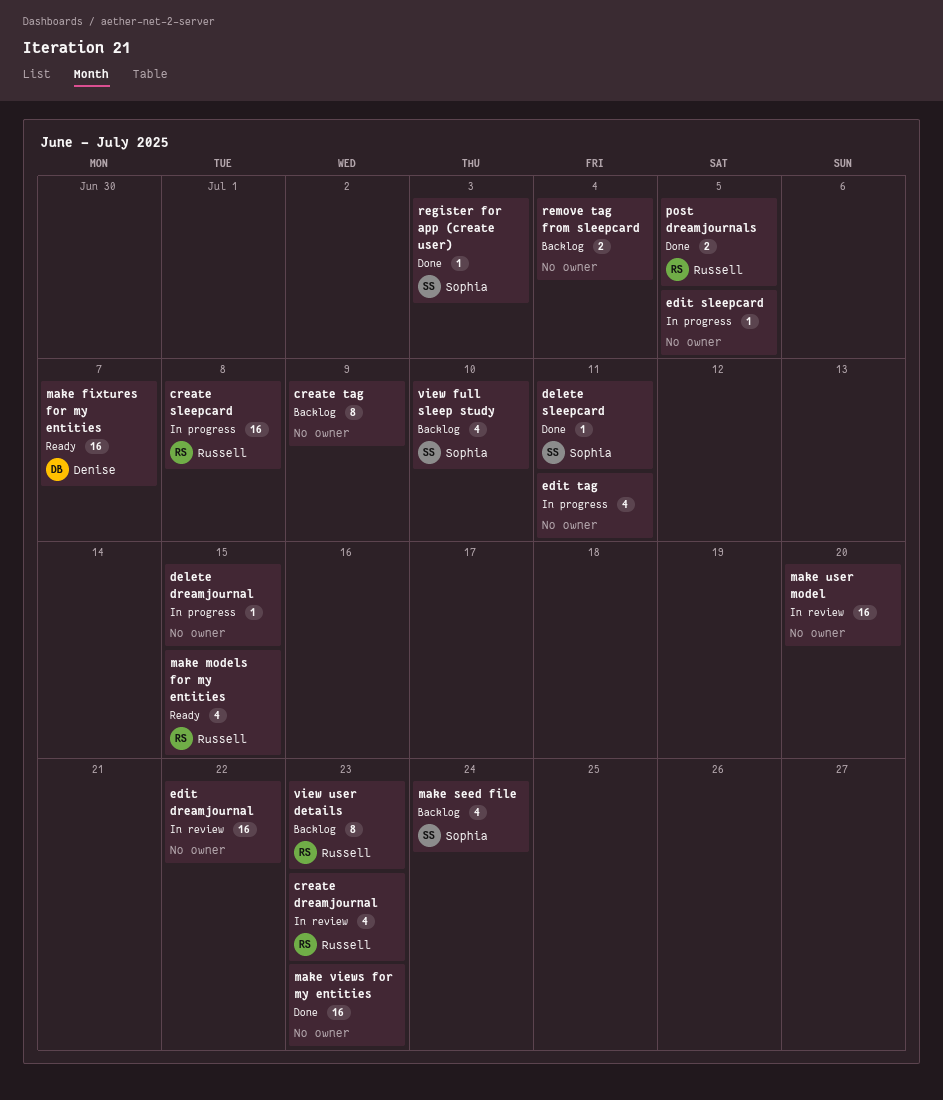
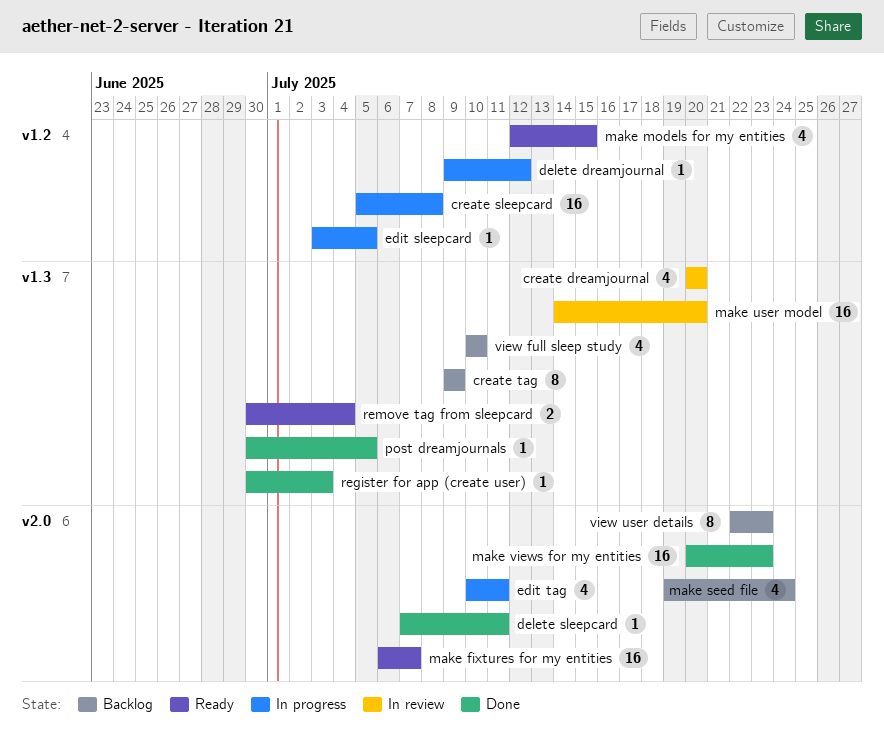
create dreamjournal, due: Jul 23 -> Jul 20
delete dreamjournal, due: Jul 15 -> Jul 12
edit dreamjournal: present -> none
post dreamjournals, estimate: 2 -> 1
remove tag from sleepcard, status: Backlog -> Ready

